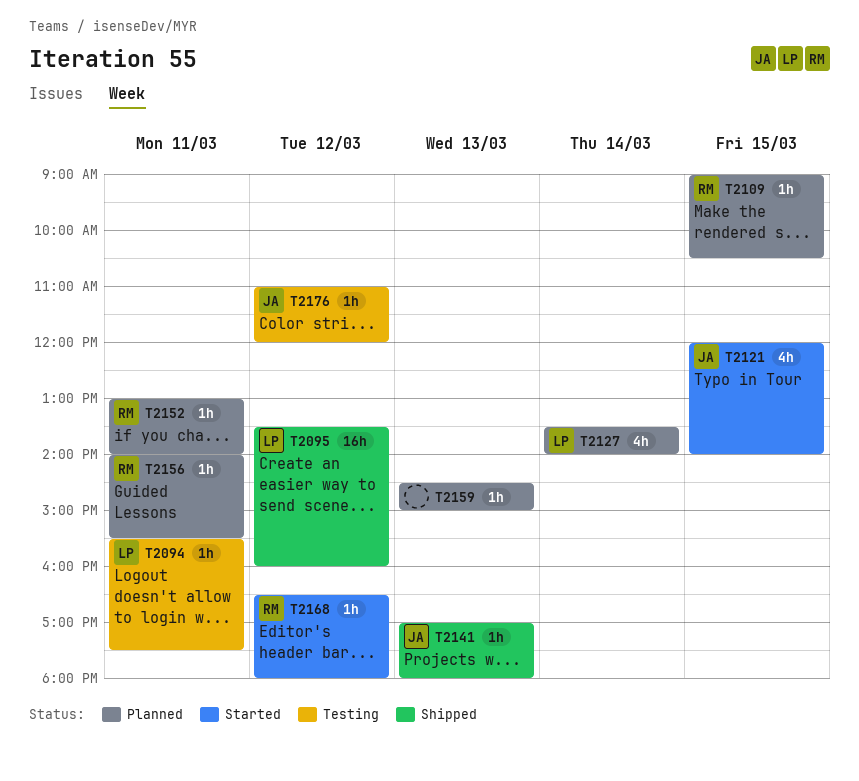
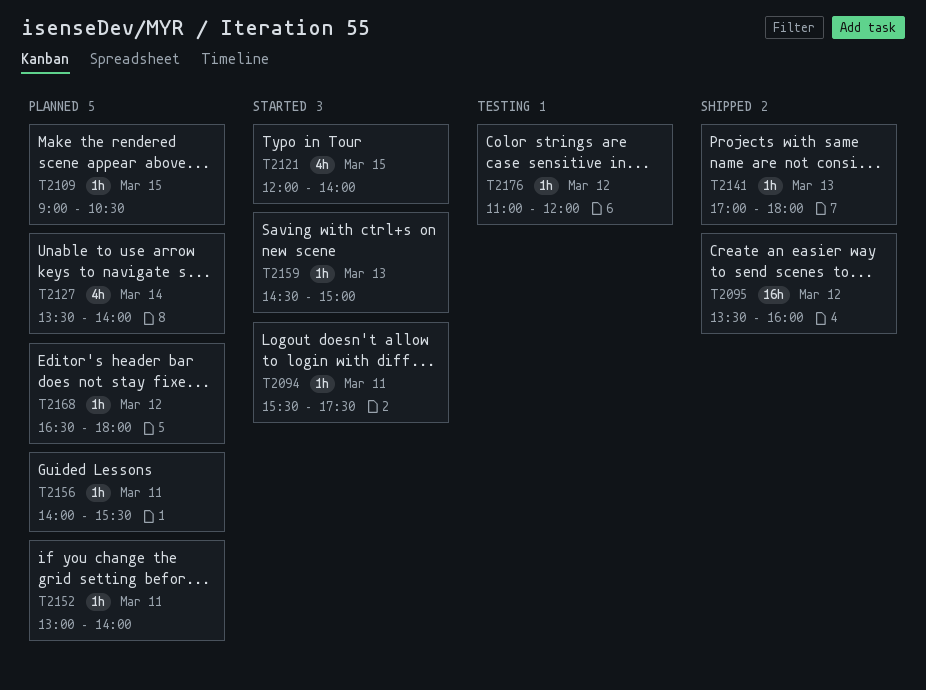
T2094, status: Testing -> Started
T2159, status: Planned -> Started
T2168, status: Started -> Planned

